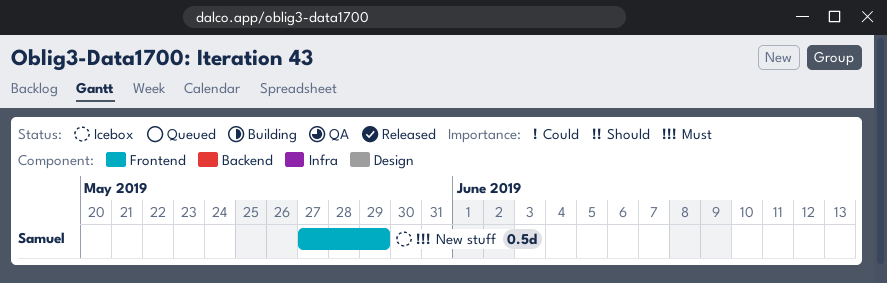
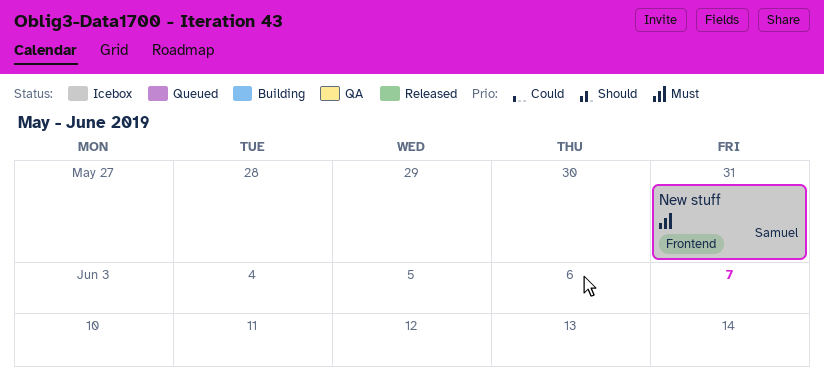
New stuff, due: May 29 -> May 31

